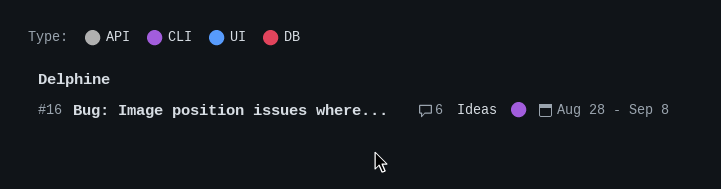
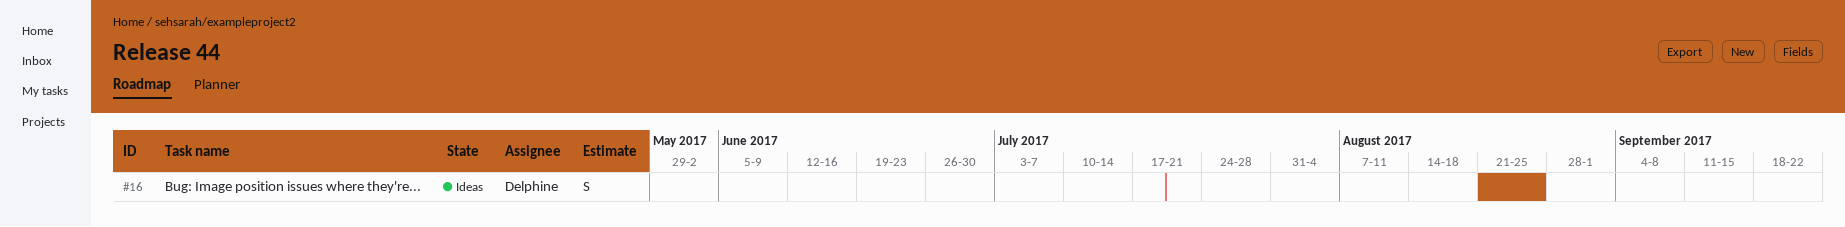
#16, start: Aug 28 -> Aug 21
#16, due: Sep 8 -> Aug 25

